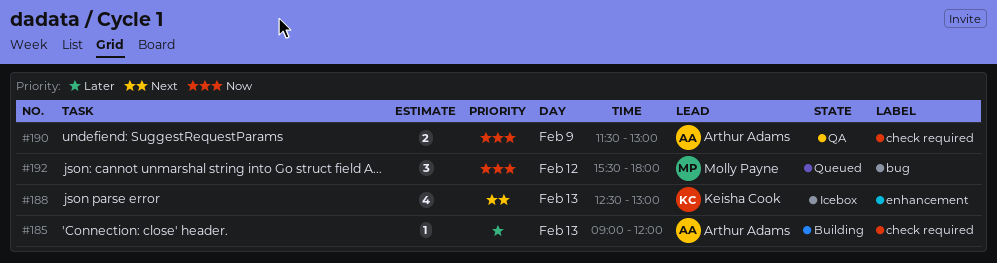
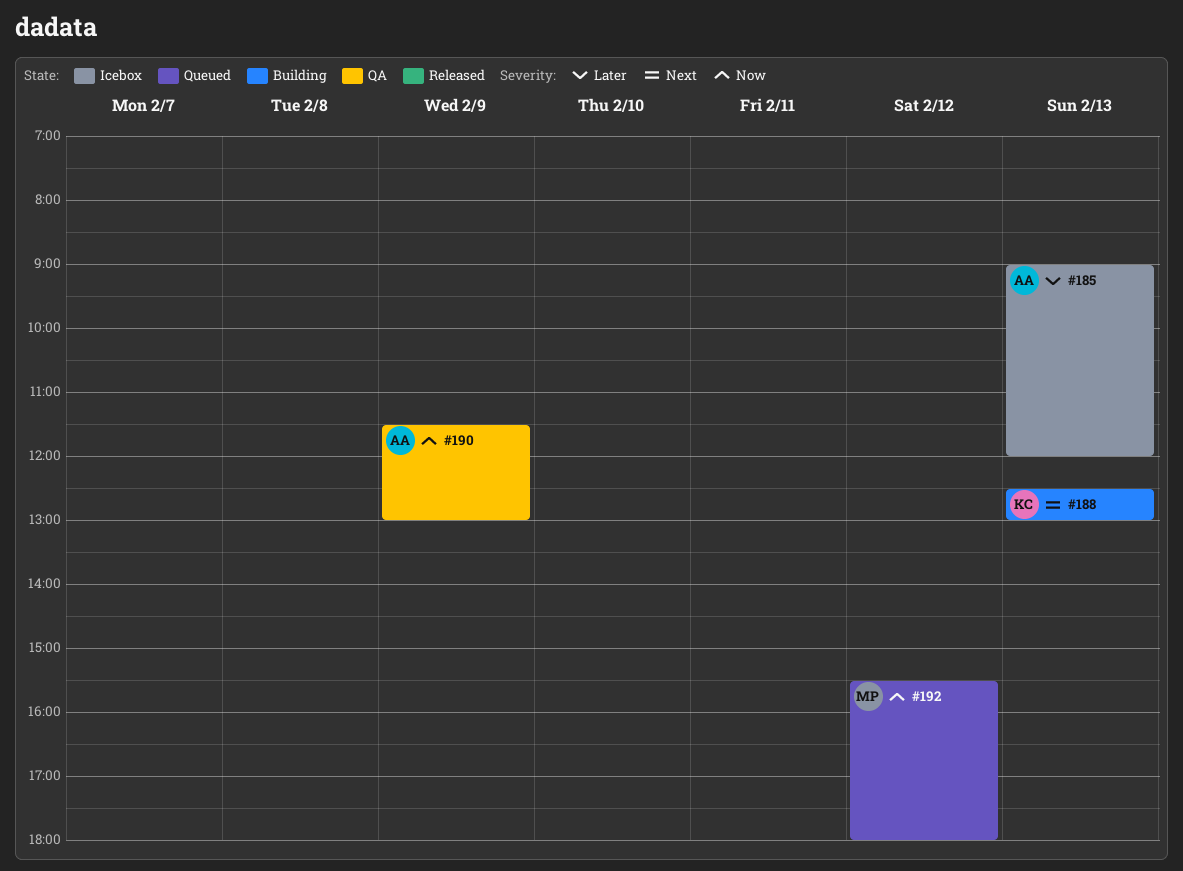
#185, status: Building -> Icebox
#188, status: Icebox -> Building

